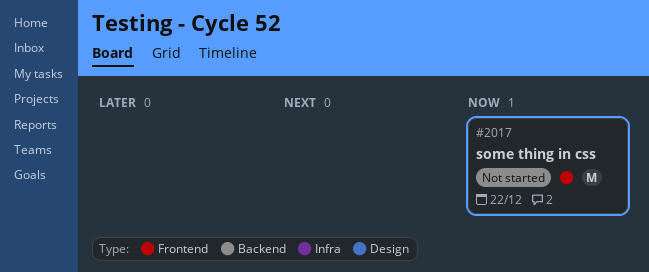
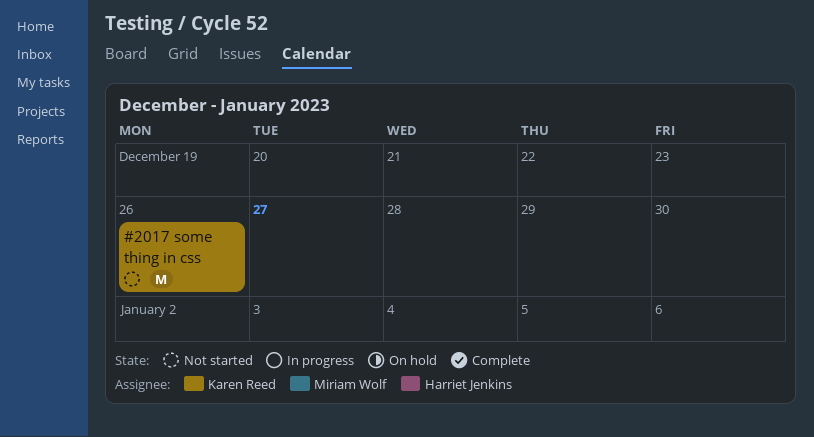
#2017, due: Dec 22 -> Dec 26

